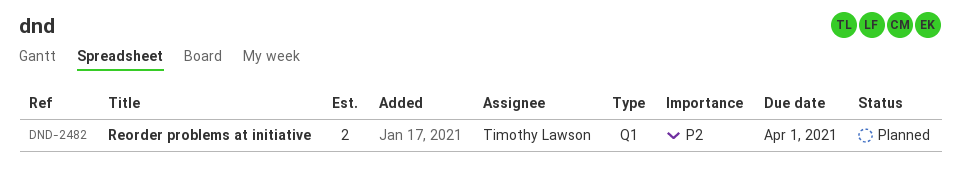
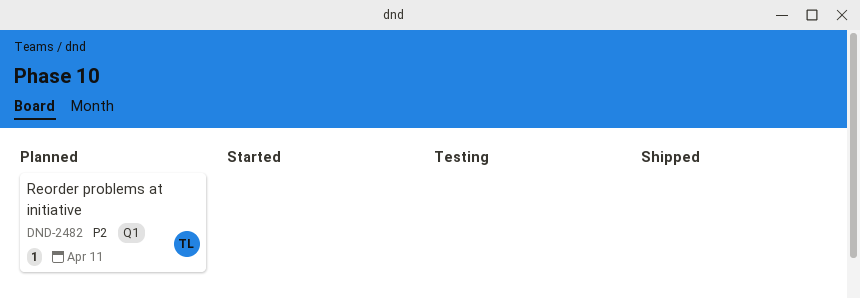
DND-2482, estimate: 2 -> 1
DND-2482, due: Apr 1 -> Apr 11

